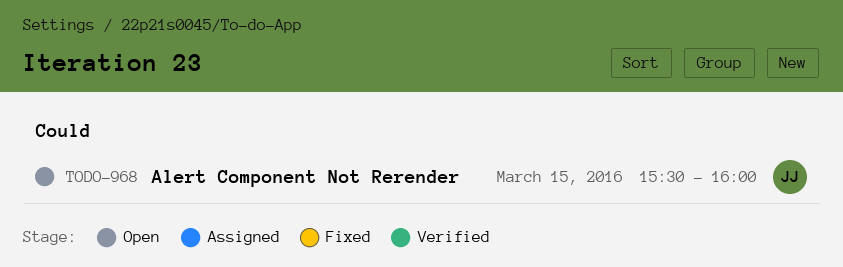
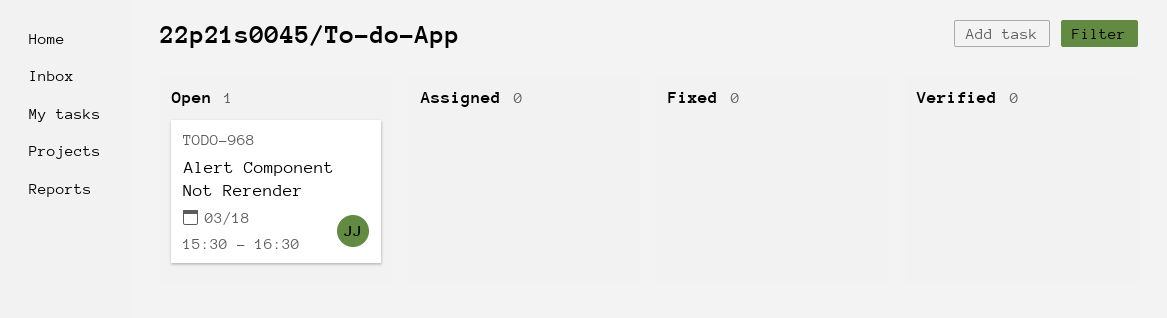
TODO-968, day: Mar 15 -> Mar 18
TODO-968, ends: 16:00 -> 16:30

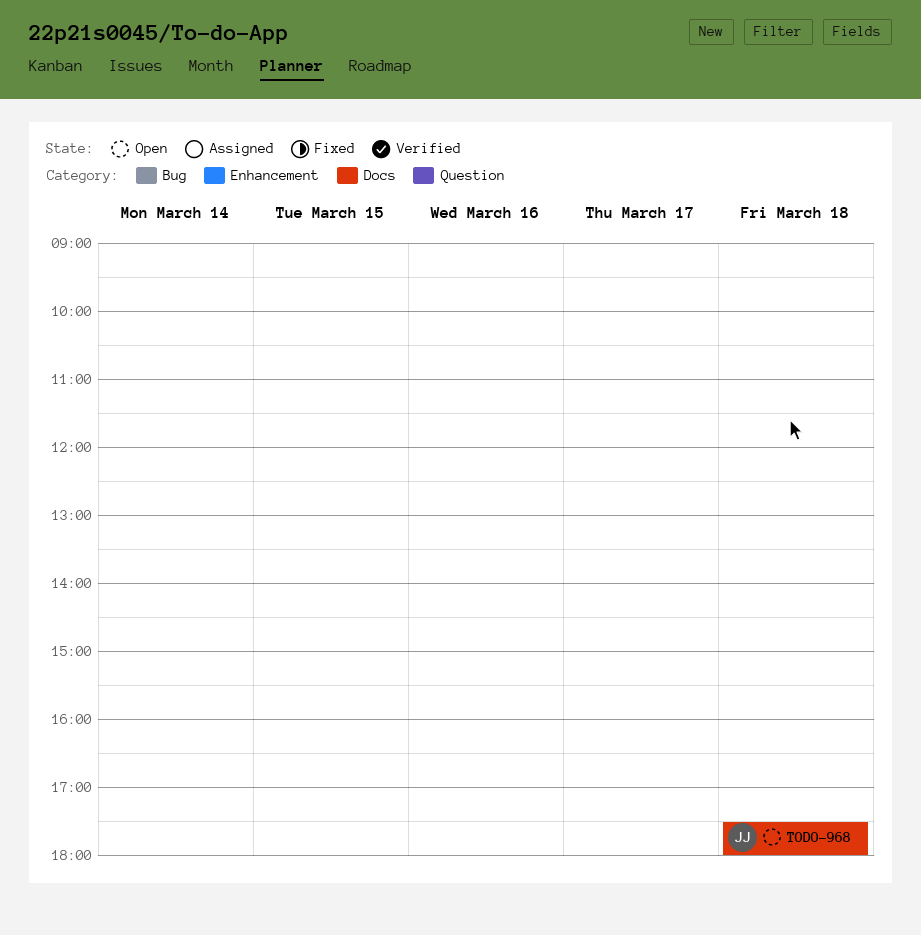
TODO-968, begins: 15:30 -> 17:30
TODO-968, ends: 16:30 -> 18:00

